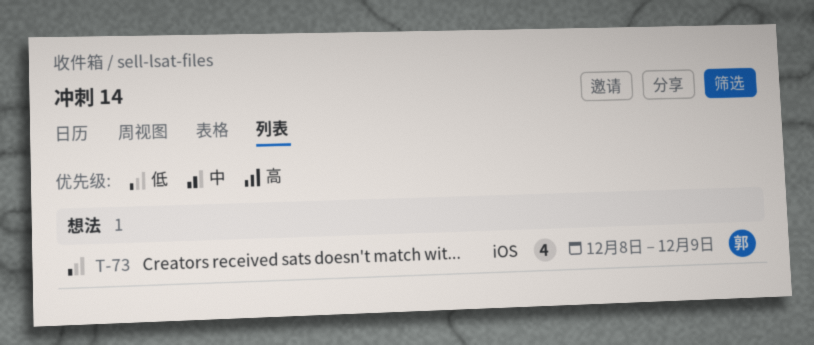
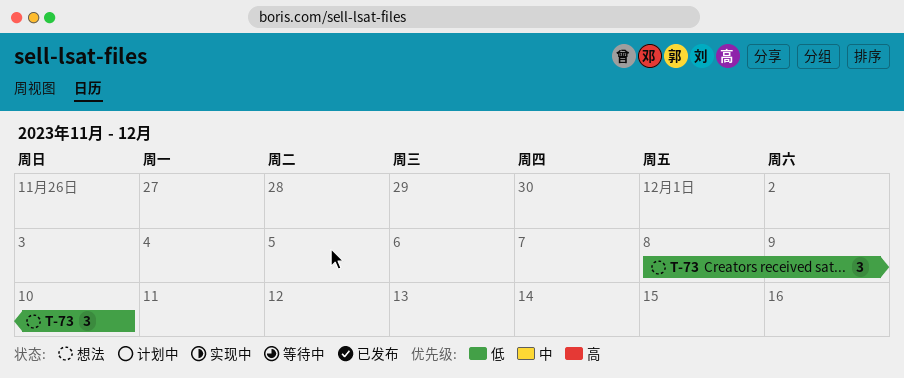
T-73, estimate: 4 -> 3
T-73, due: Dec 9 -> Dec 10

